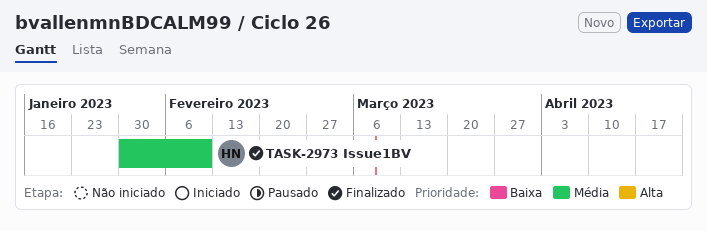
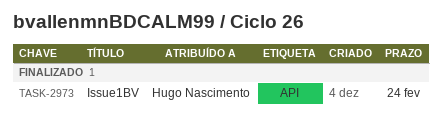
TASK-2973, due: Feb 10 -> Feb 24

